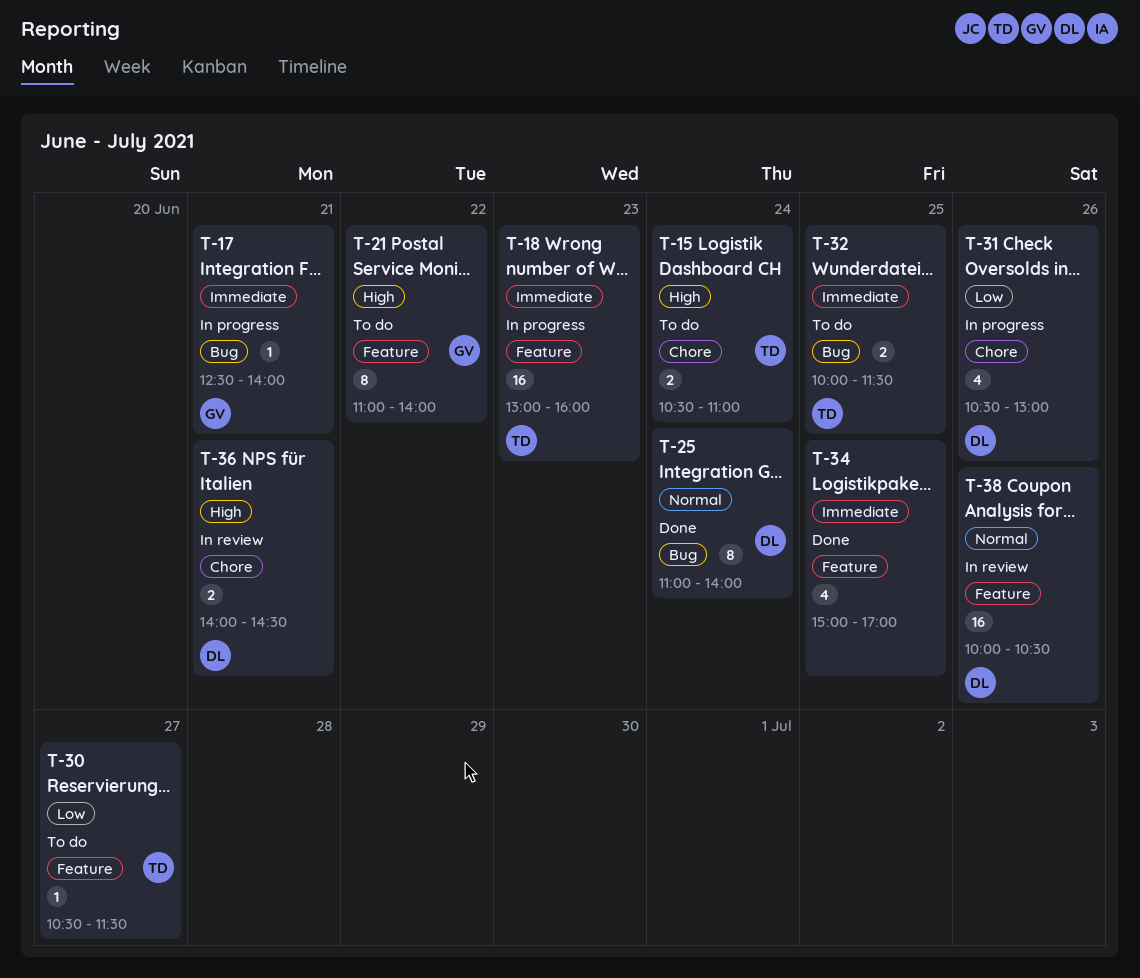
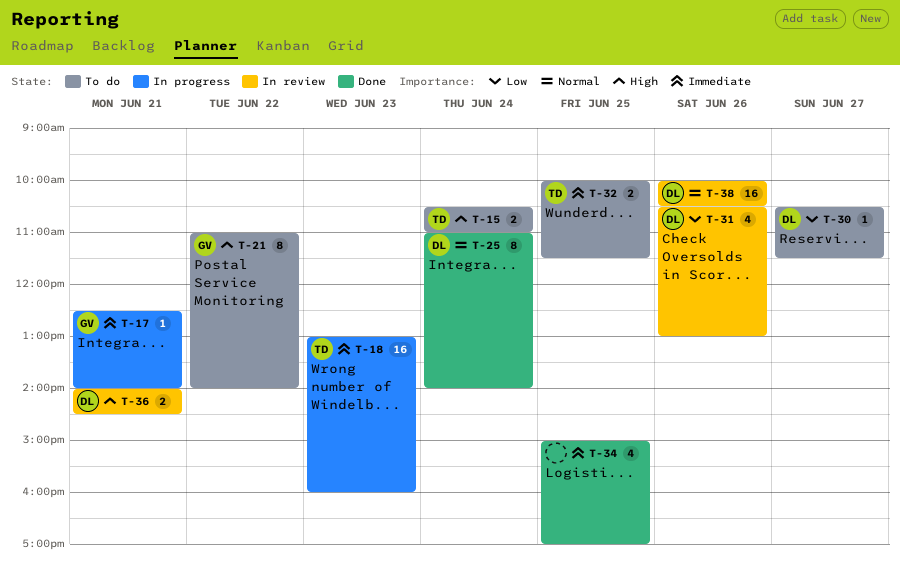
T-30, owner: TD -> DL
T-31, status: In progress -> In review

